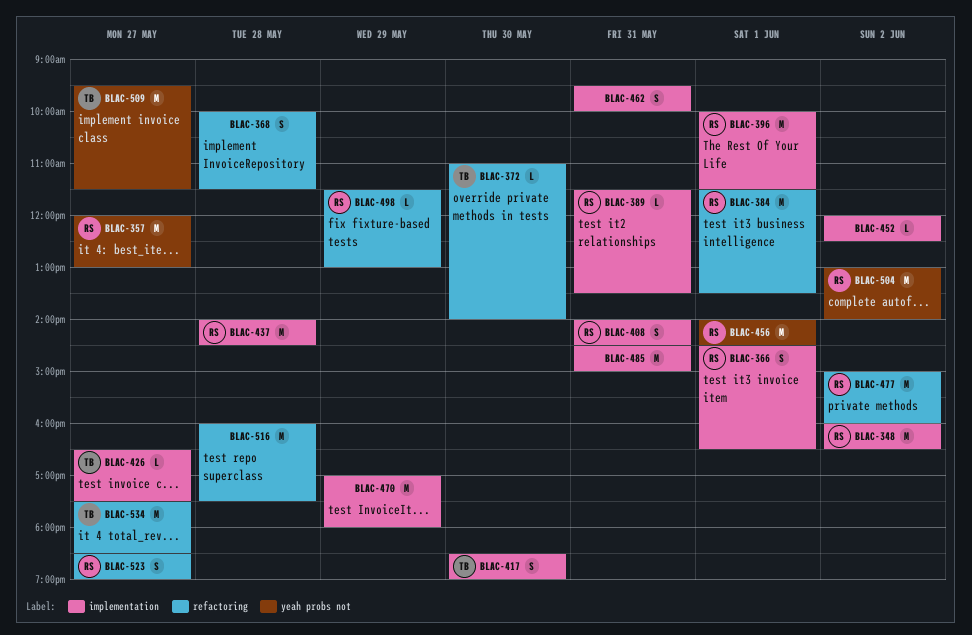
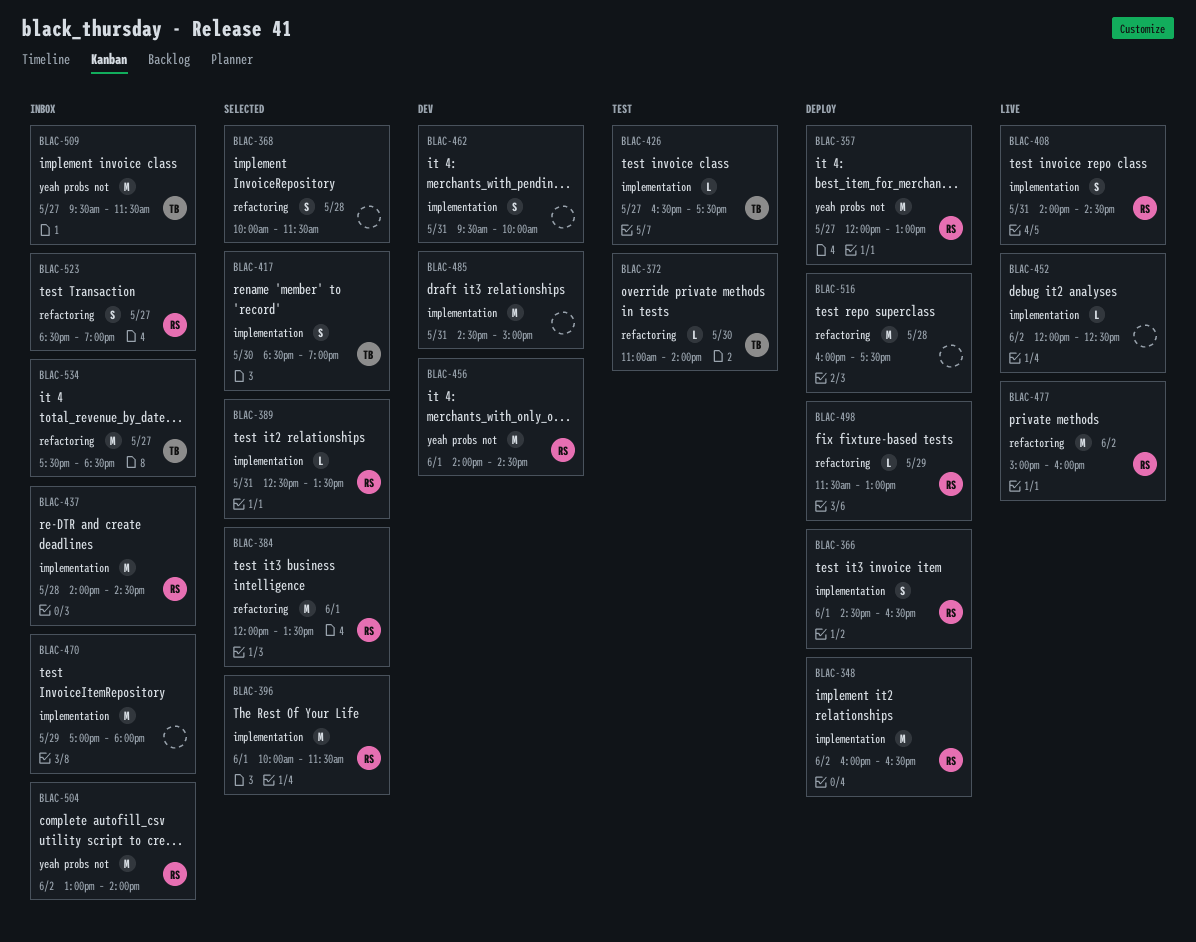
BLAC-384, begins: 11:30 -> 12:00
BLAC-389, begins: 11:30 -> 12:30

